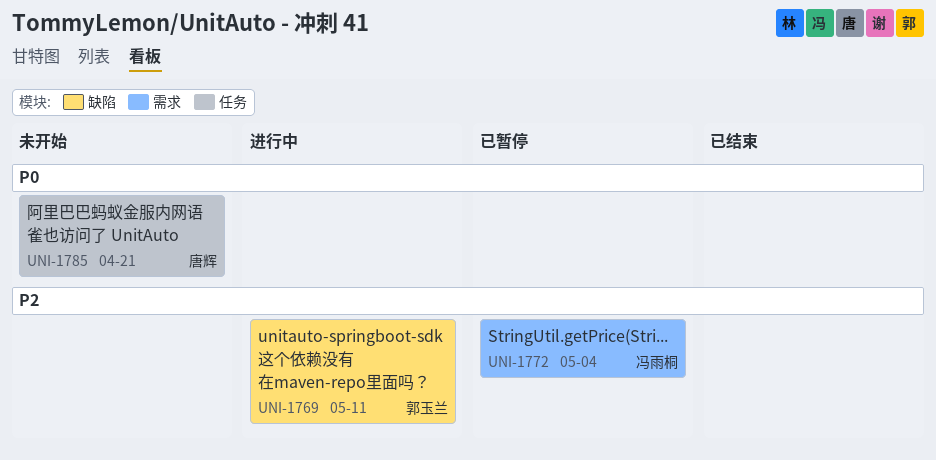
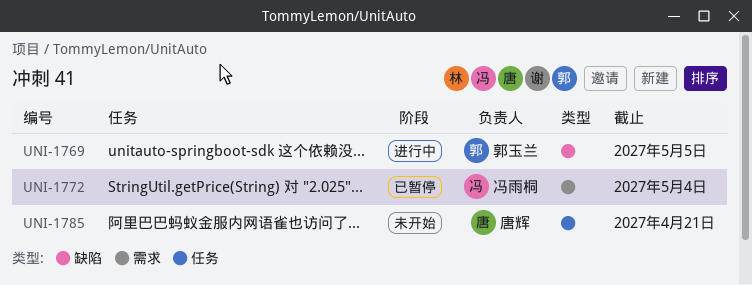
UNI-1769, due: May 11 -> May 5

